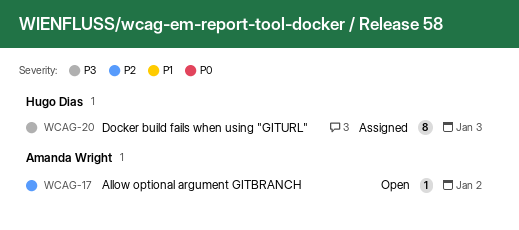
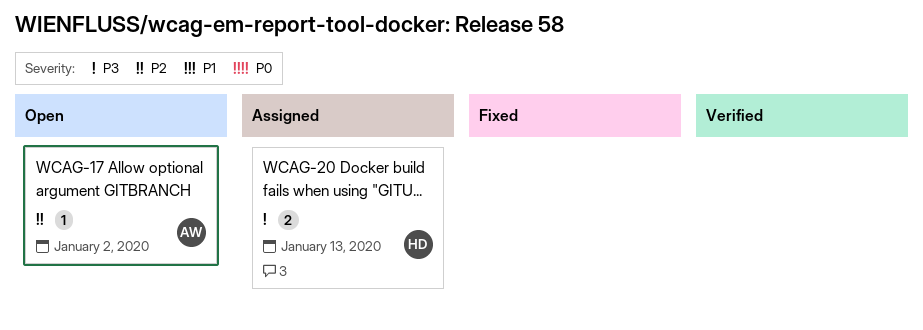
WCAG-20, estimate: 8 -> 2
WCAG-20, due: Jan 3 -> Jan 13

